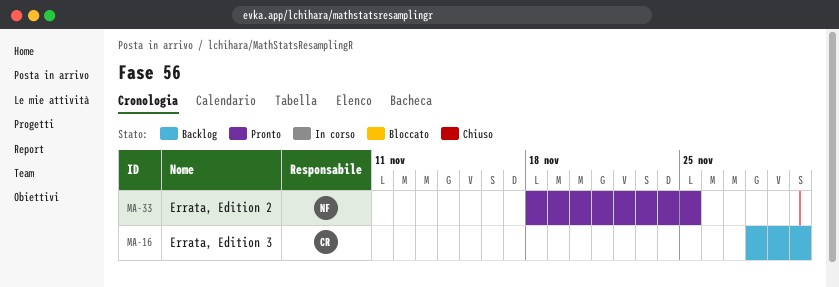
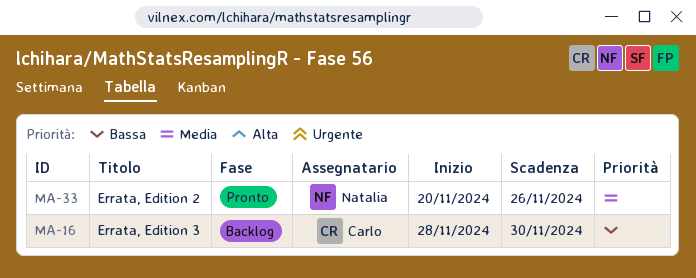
MA-33, start: Nov 18 -> Nov 20
MA-33, due: Nov 25 -> Nov 26

